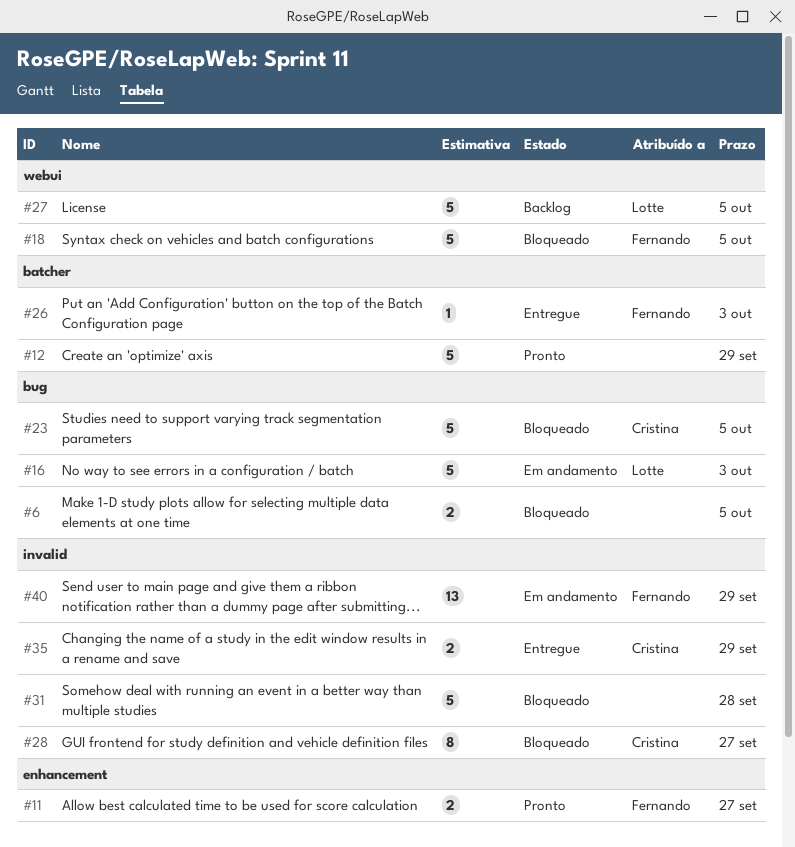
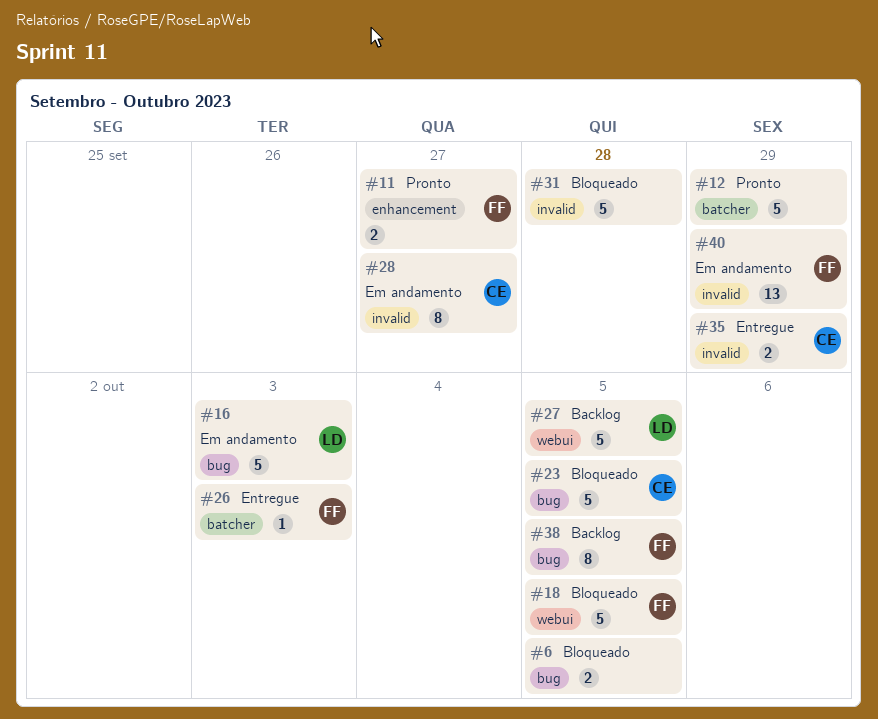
#28, status: Bloqueado -> Em andamento
#38: none -> present

